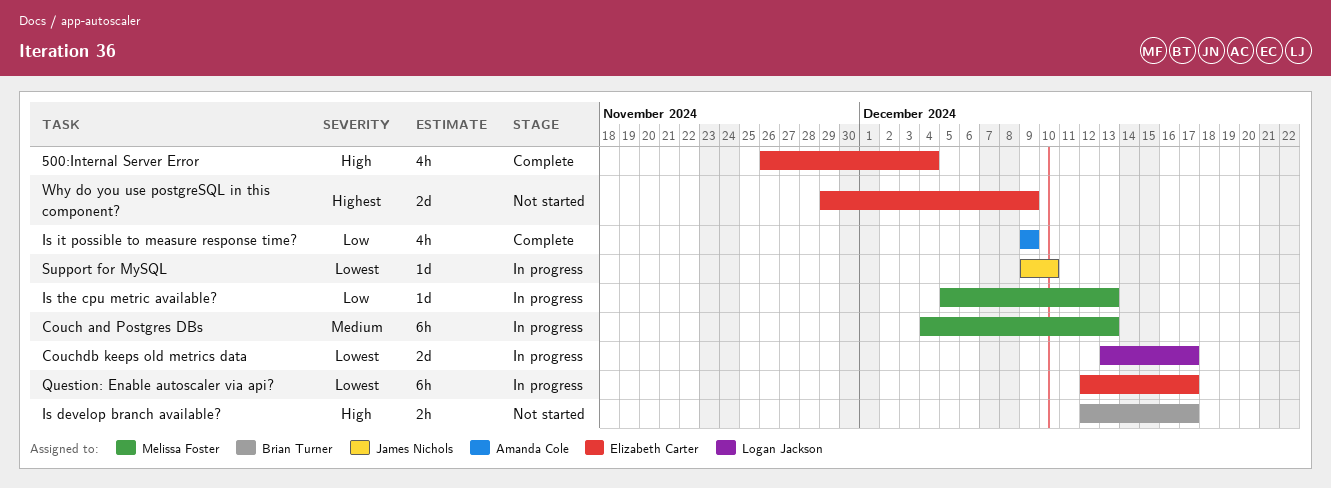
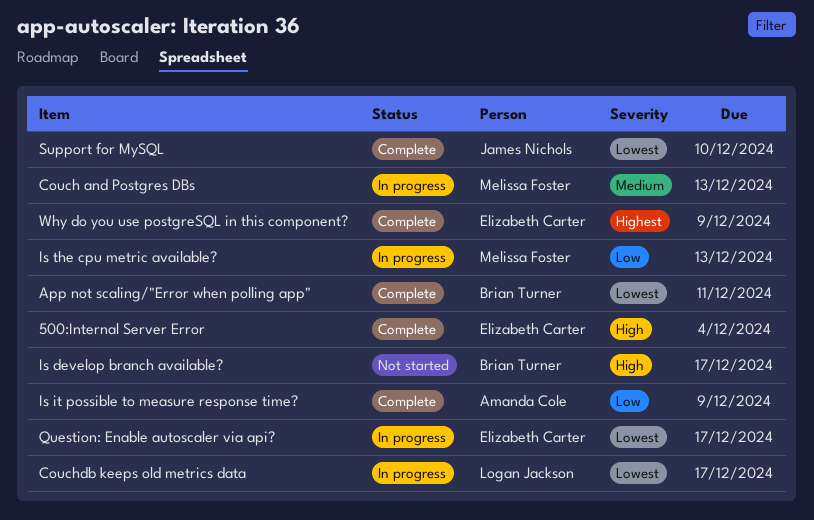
App not scaling/"Error when polling app": none -> present
Support for MySQL, status: In progress -> Complete
Why do you use postgreSQL in this component?, status: Not started -> Complete

